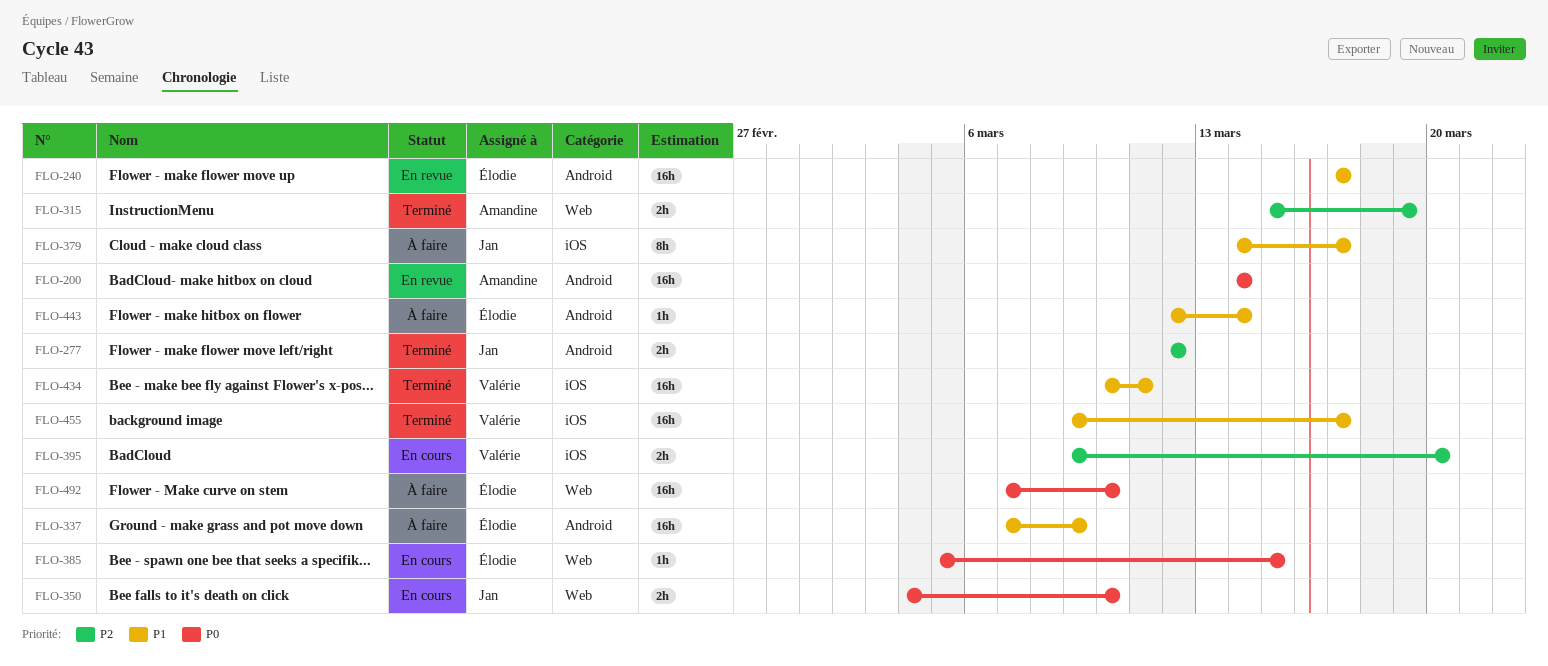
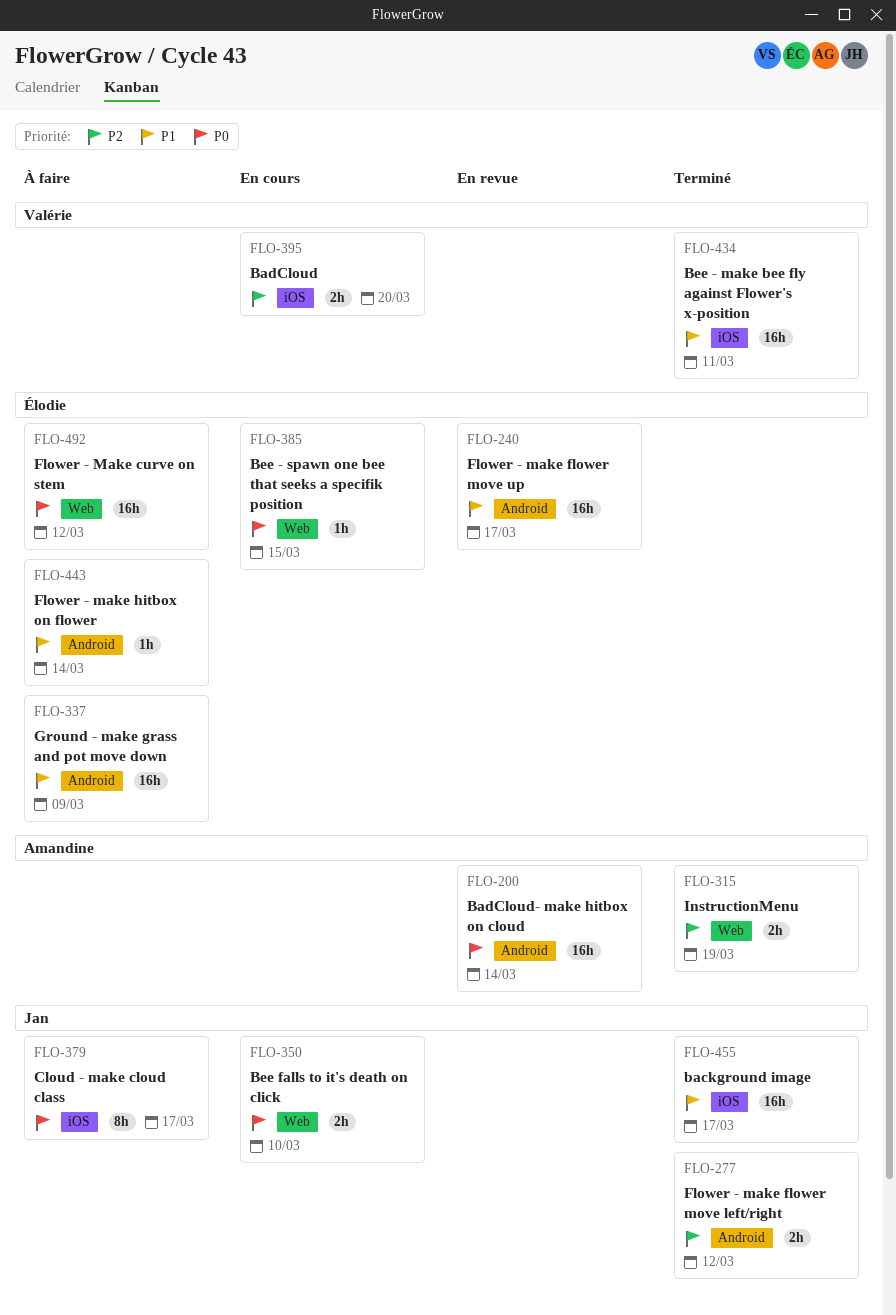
FLO-379, priority: P1 -> P0
FLO-455, owner: Valérie -> Jan
FLO-492, due: Mar 10 -> Mar 12

